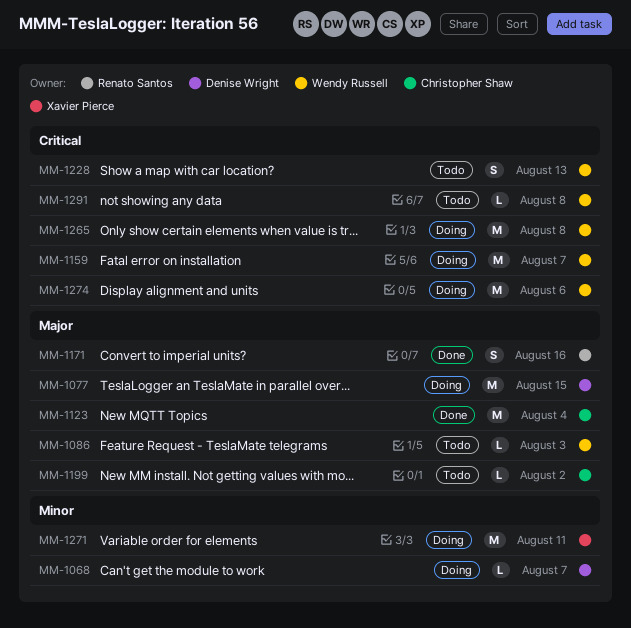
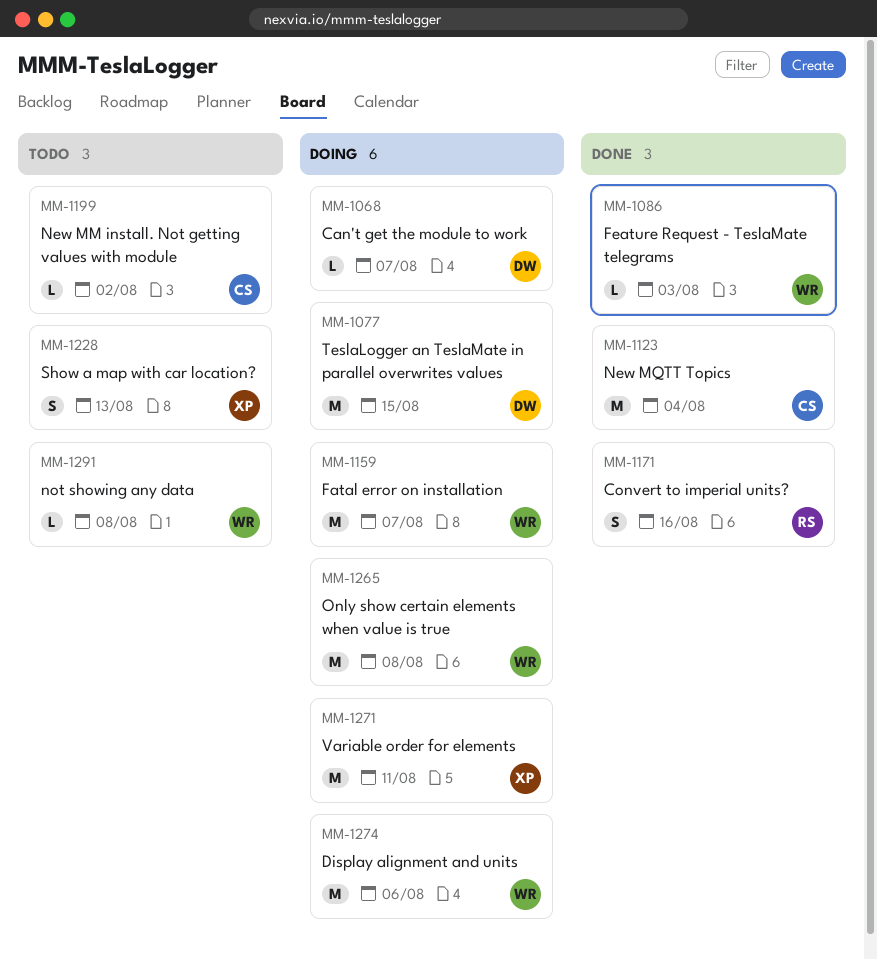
MM-1086, status: Todo -> Done
MM-1228, owner: Wendy Russell -> Xavier Pierce

